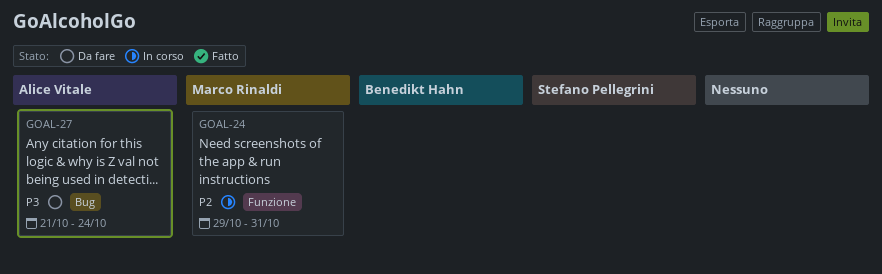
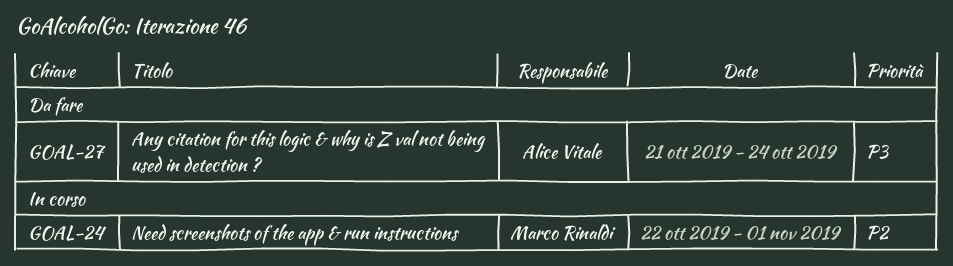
GOAL-24, start: Oct 29 -> Oct 22
GOAL-24, due: Oct 31 -> Nov 1

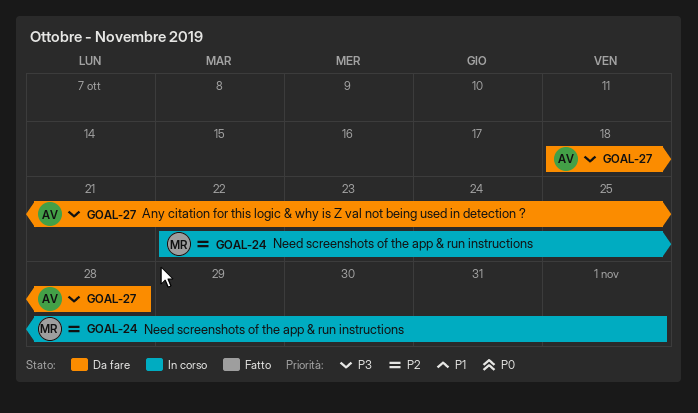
GOAL-27, start: Oct 21 -> Oct 18
GOAL-27, due: Oct 24 -> Oct 28

